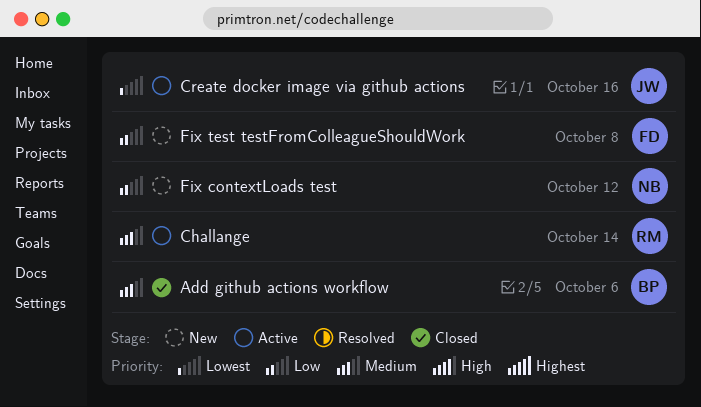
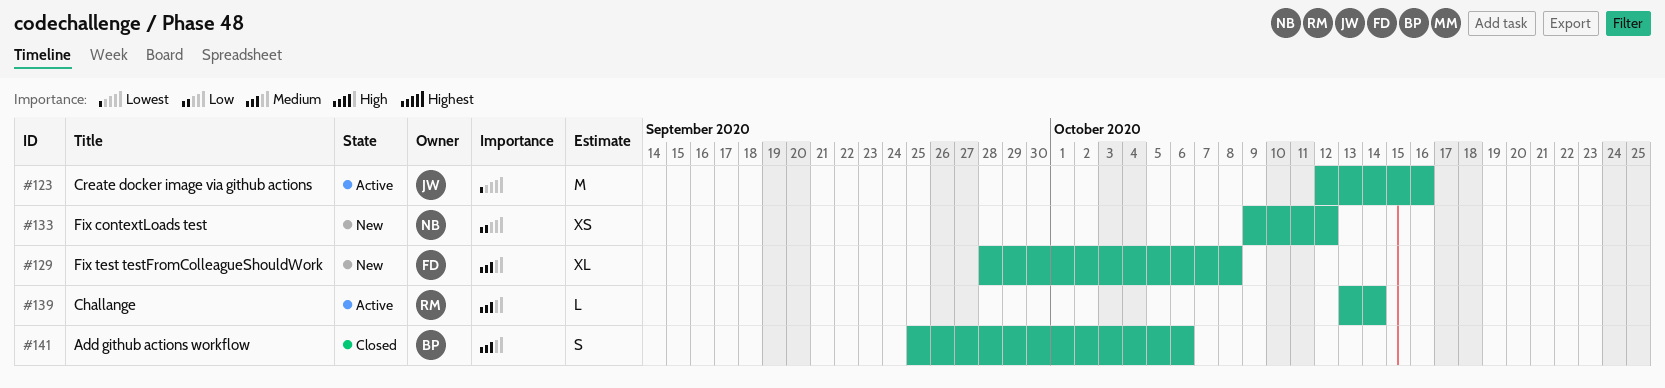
Fix test testFromColleagueShouldWork, priority: Low -> Medium

